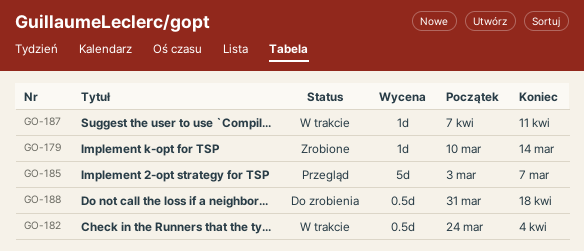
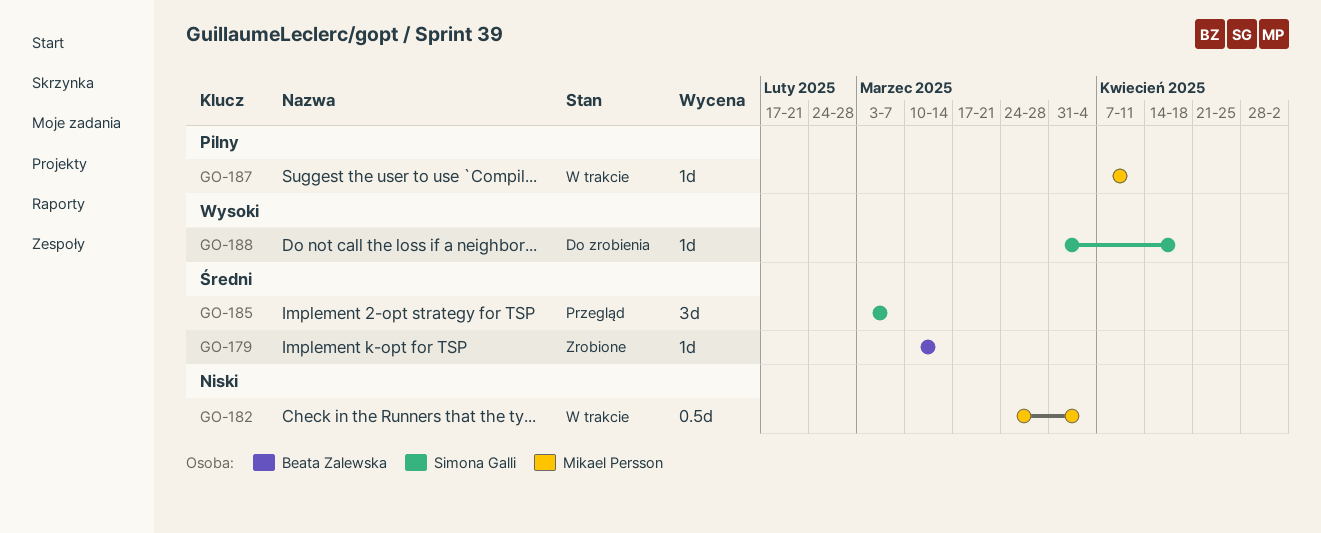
GO-185, estimate: 5d -> 3d
GO-188, estimate: 0.5d -> 1d

